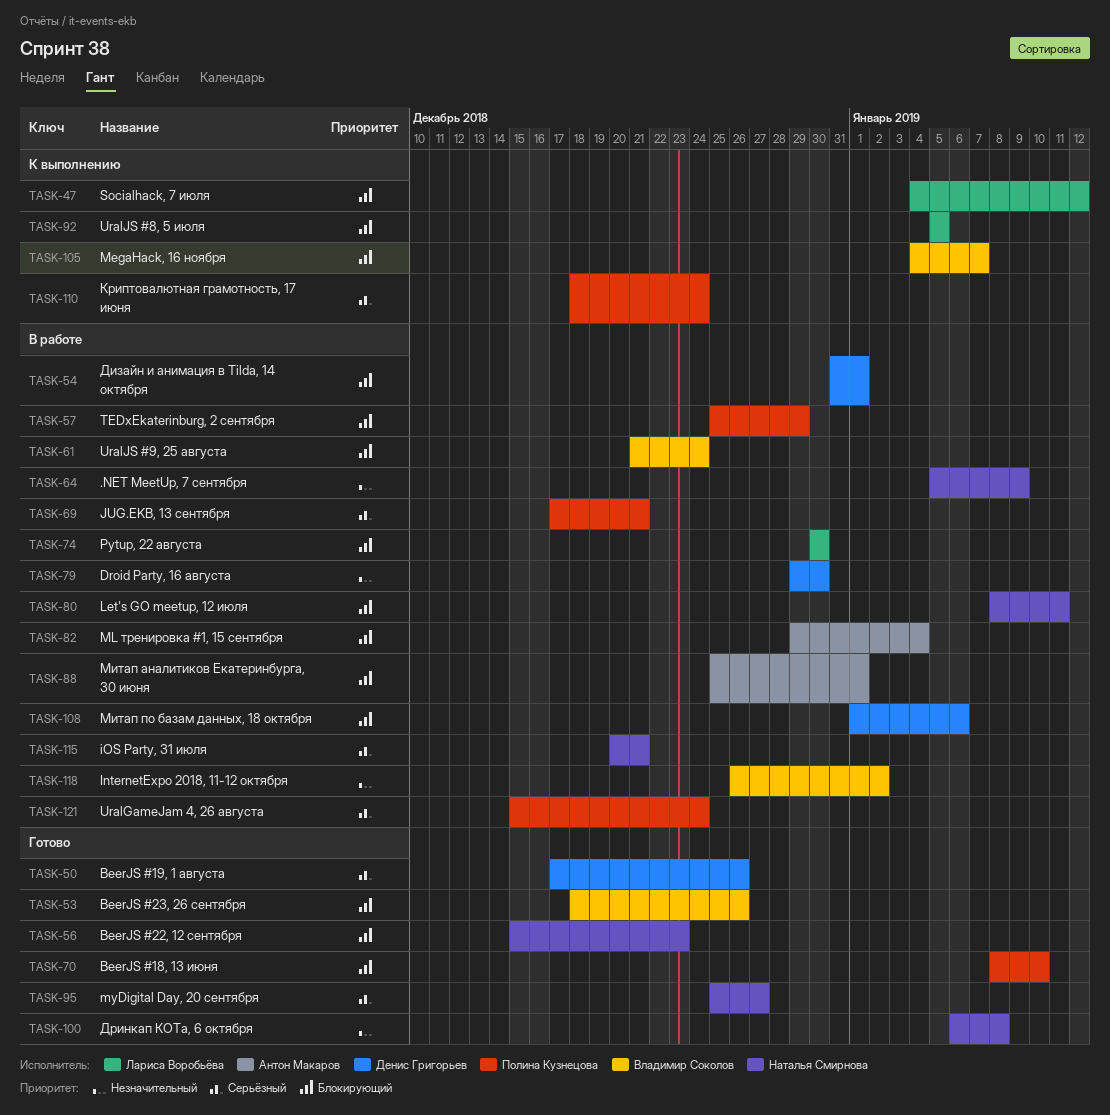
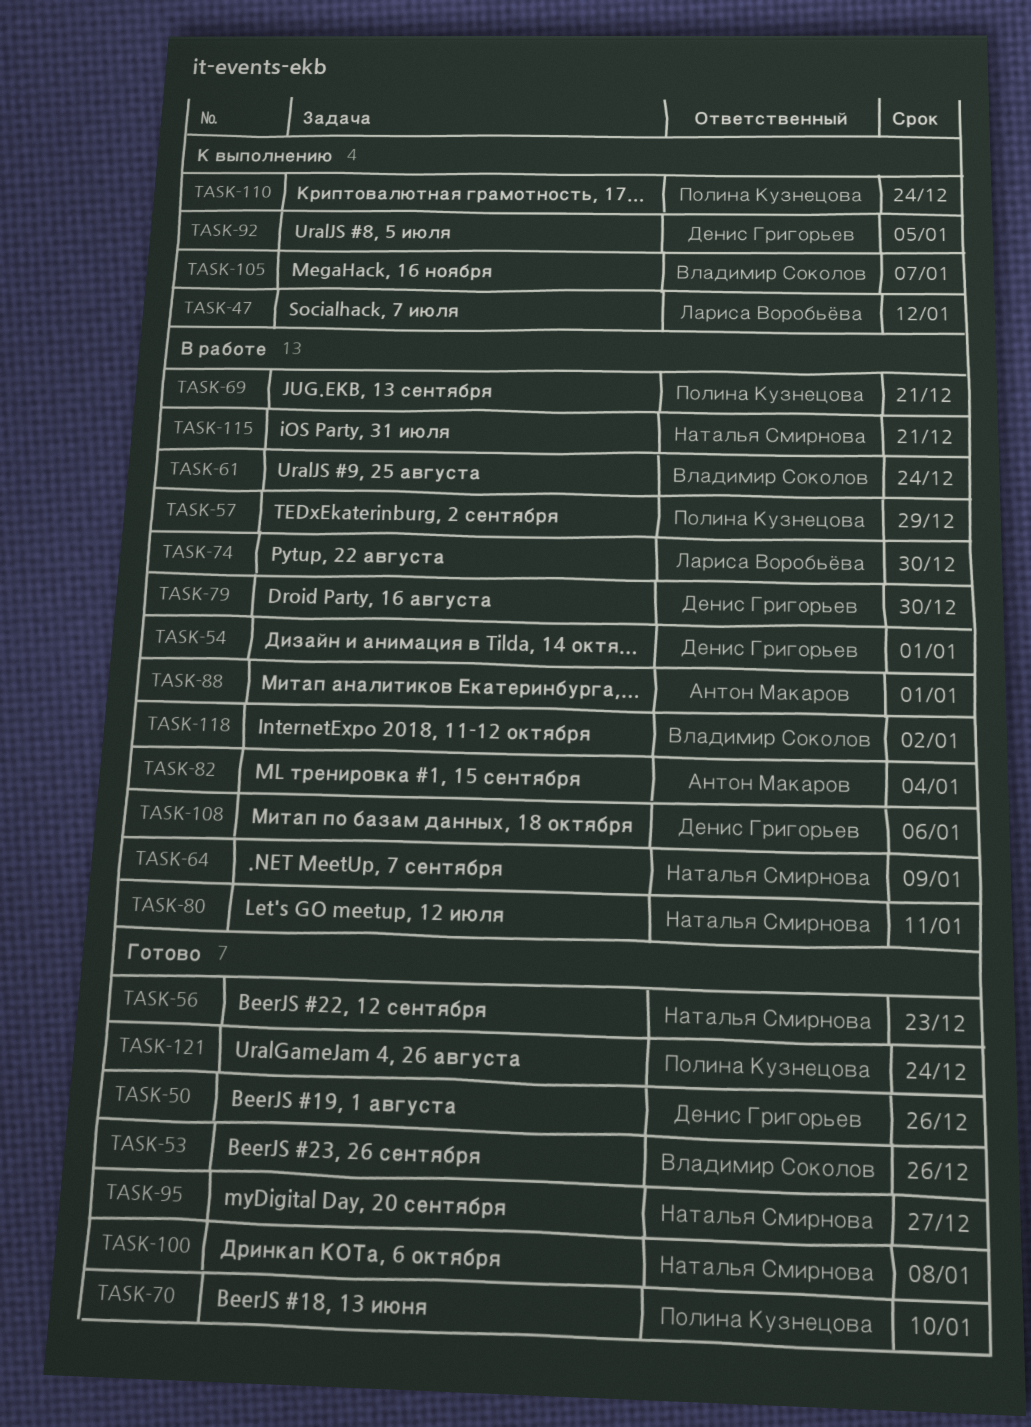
TASK-92, owner: Лариса Воробьёва -> Денис Григорьев
TASK-121, status: В работе -> Готово

